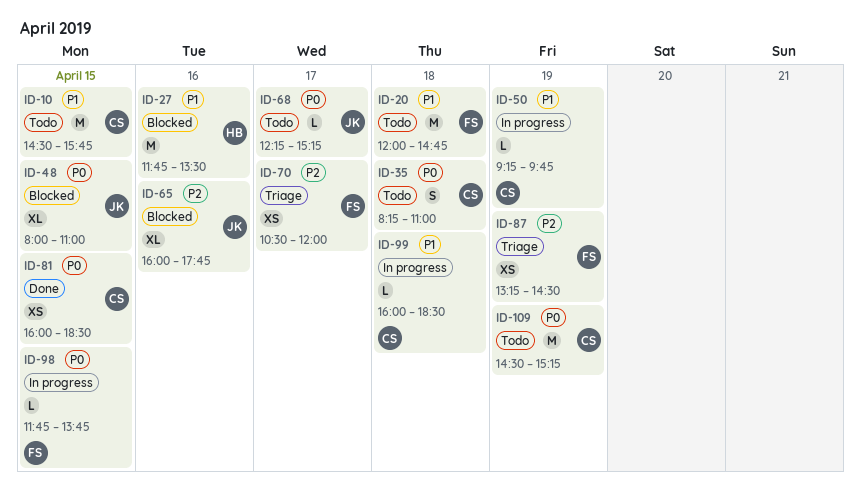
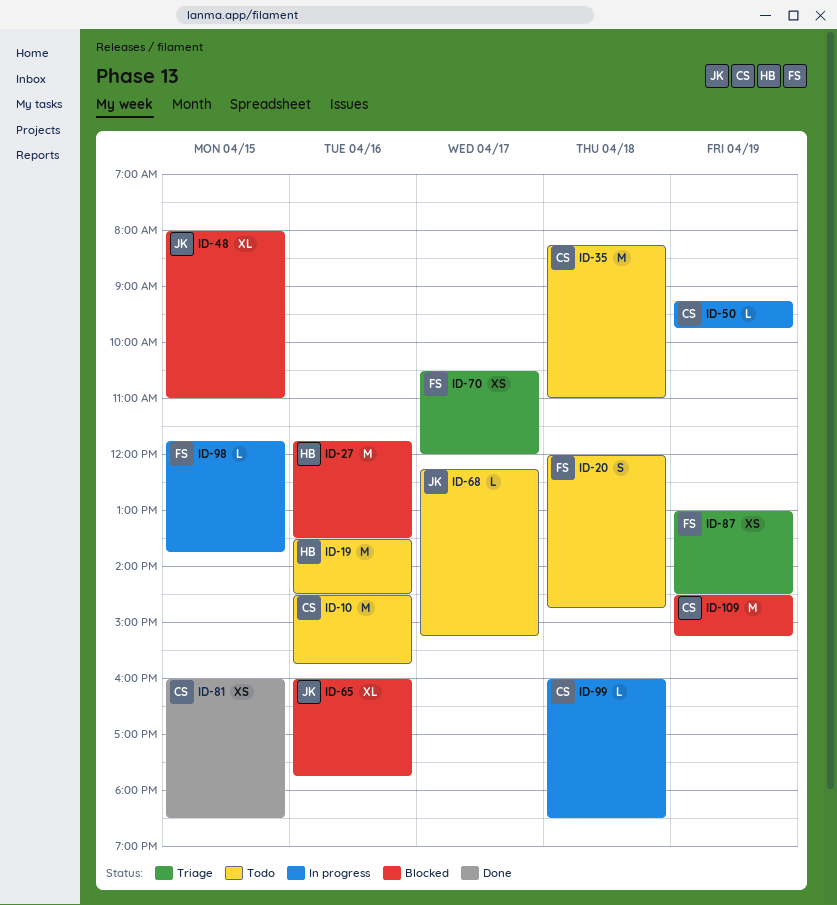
ID-10, day: Apr 15 -> Apr 16
ID-19: none -> present
ID-20, estimate: M -> S
ID-35, estimate: S -> M
ID-87, begins: 13:15 -> 13:00
ID-109, status: Todo -> Blocked

